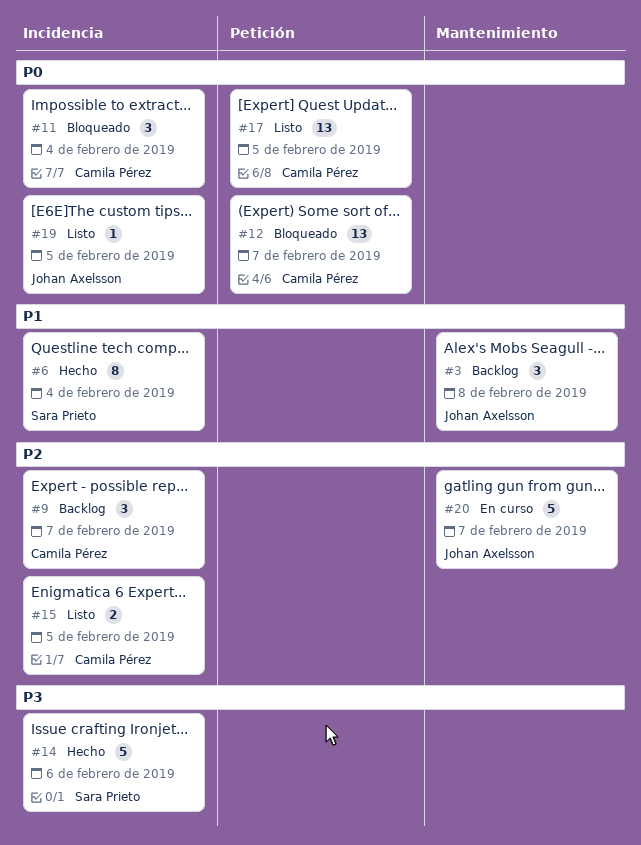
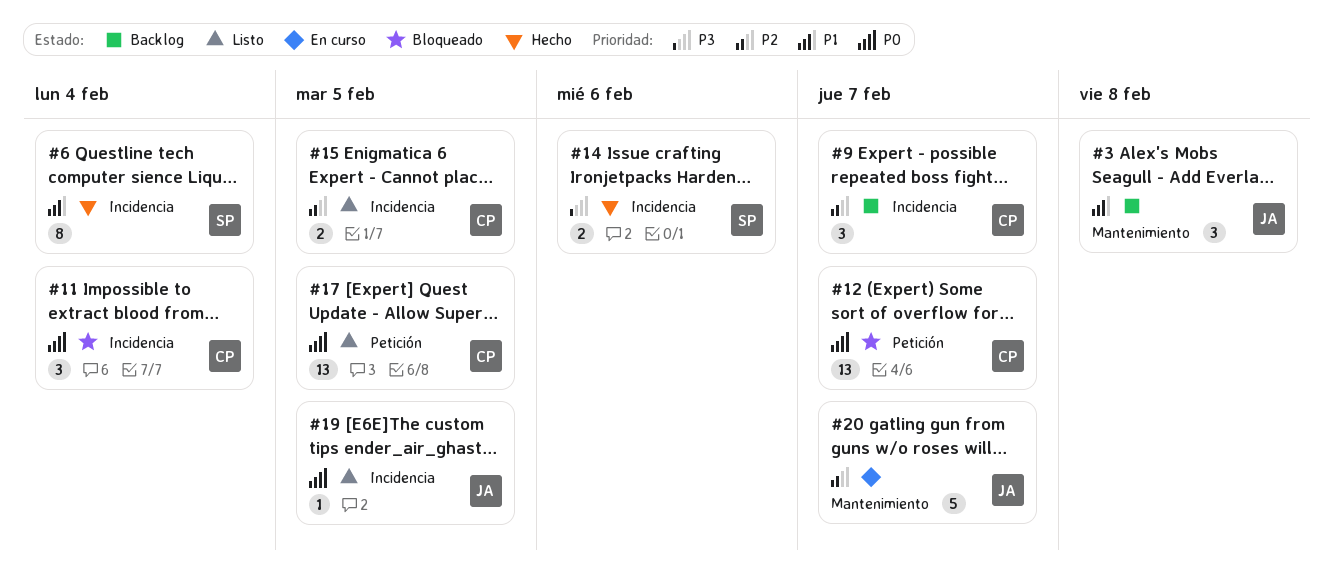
#14, estimate: 5 -> 2

